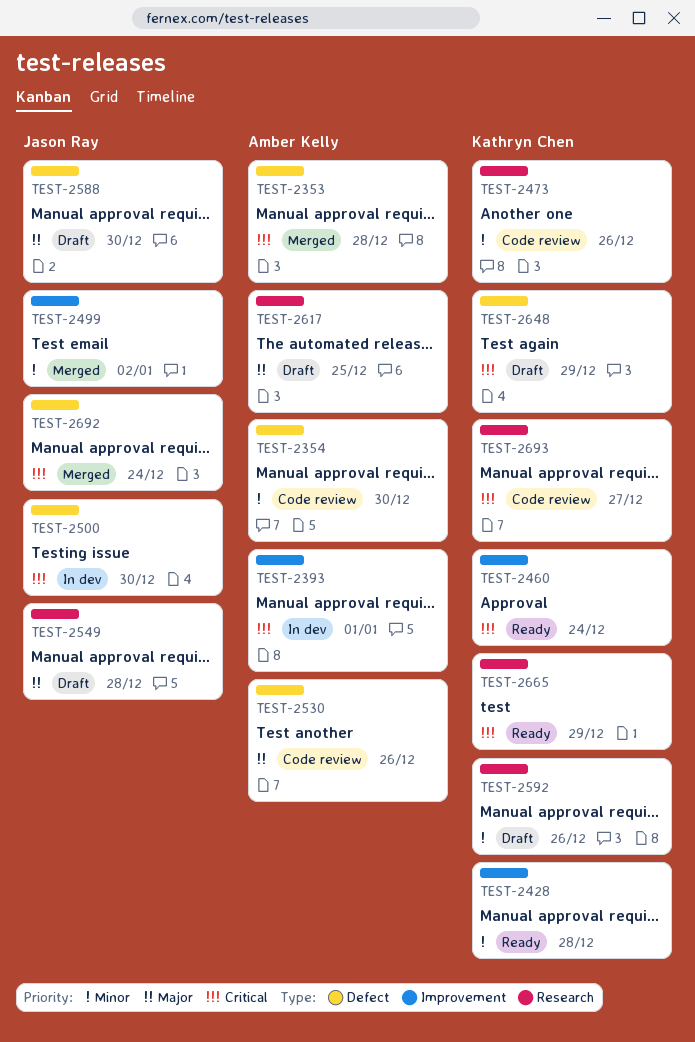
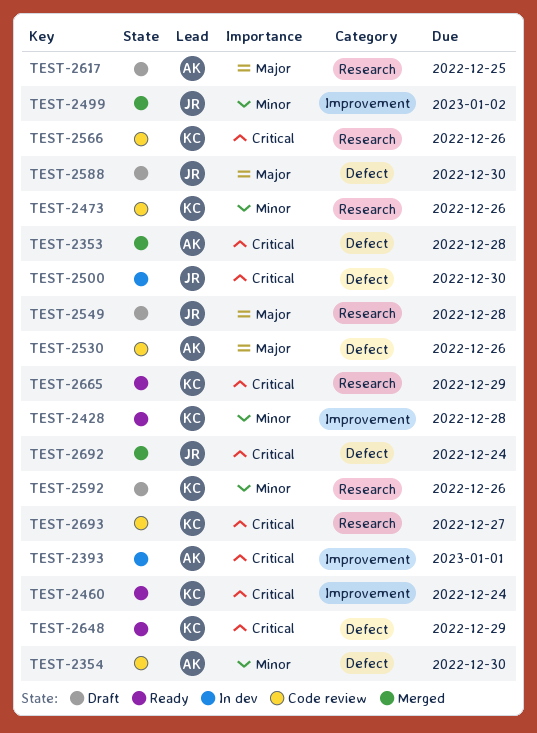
TEST-2566: none -> present
TEST-2648, status: Draft -> Ready

